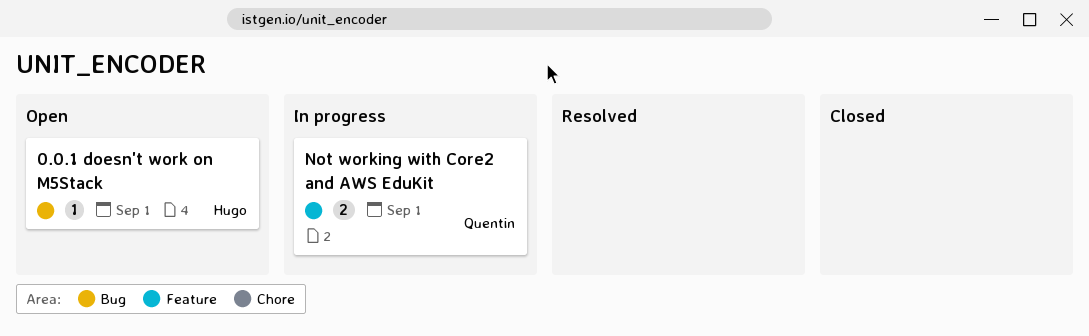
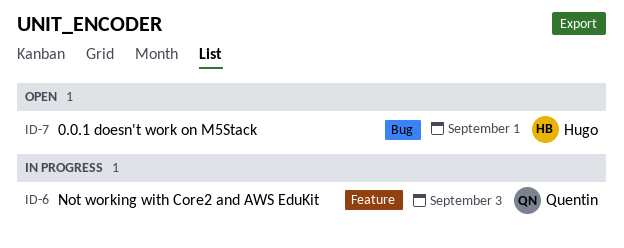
Not working with Core2 and AWS EduKit, due: Sep 1 -> Sep 3

